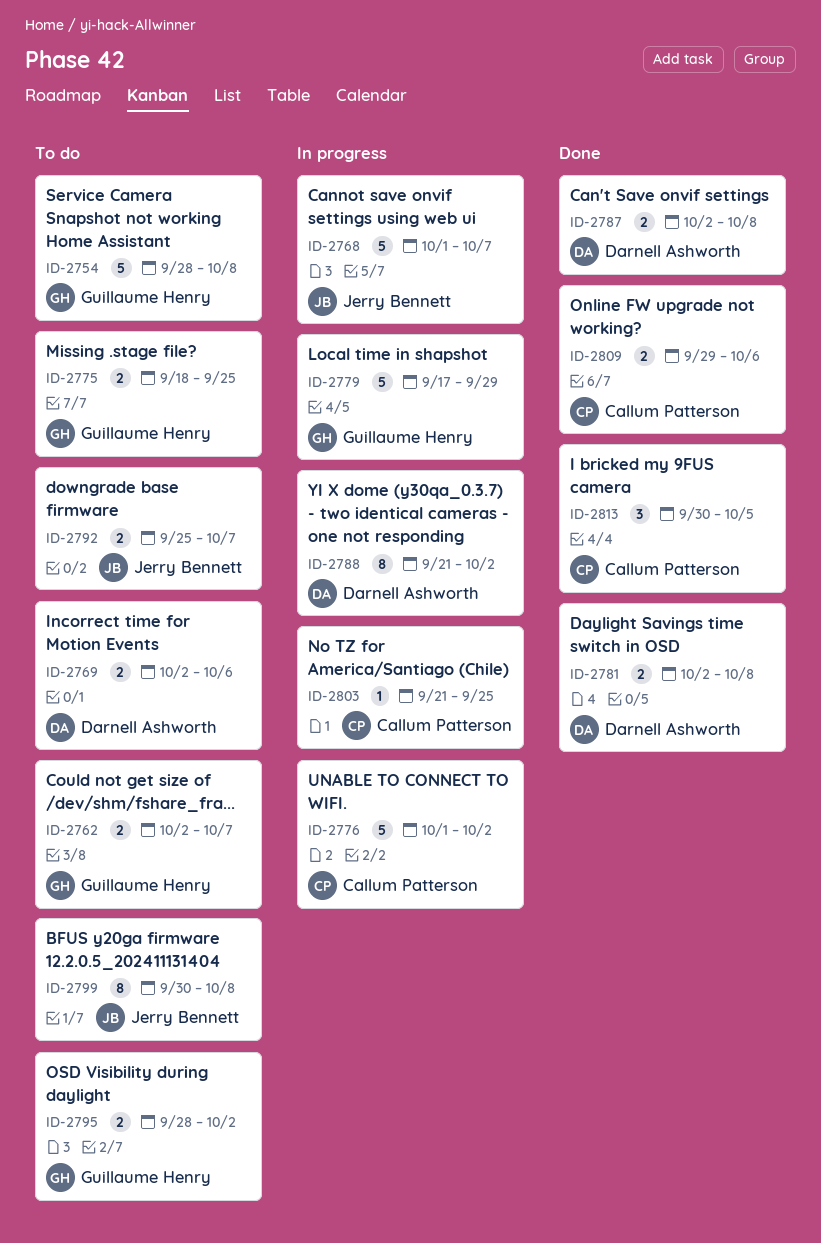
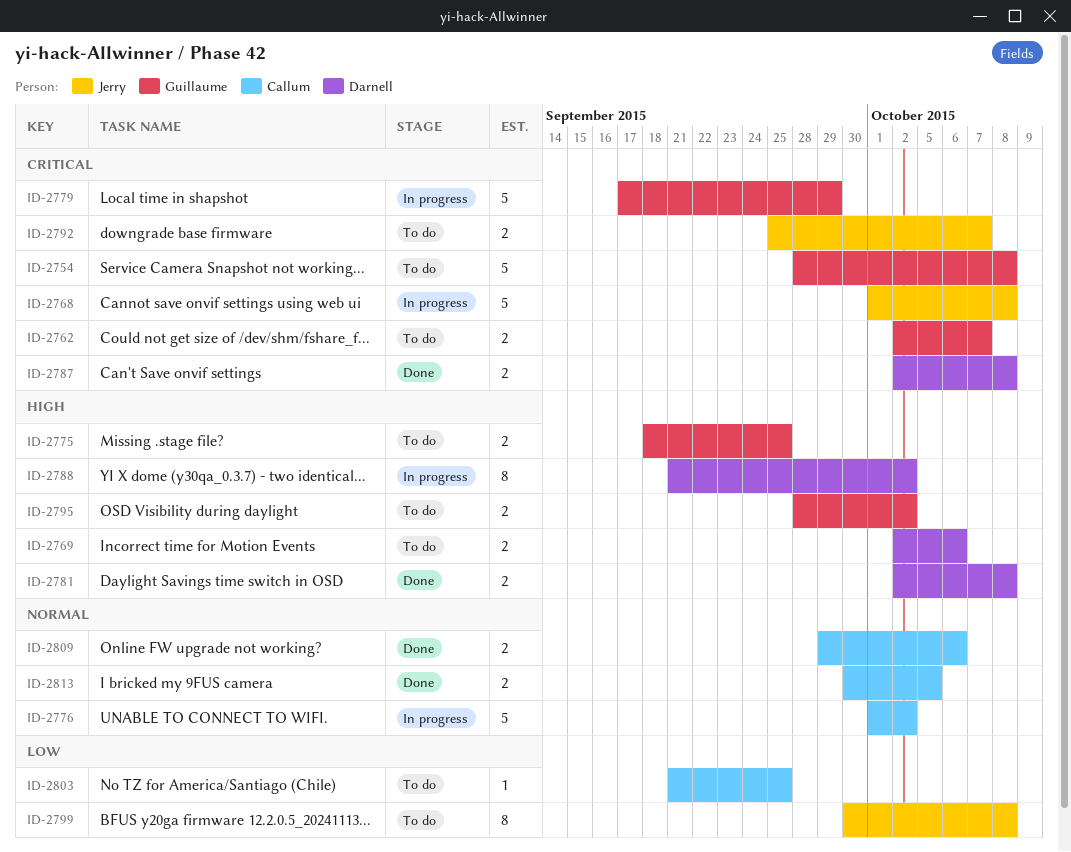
ID-2768, due: Oct 7 -> Oct 8
ID-2803, status: In progress -> To do
ID-2813, estimate: 3 -> 2

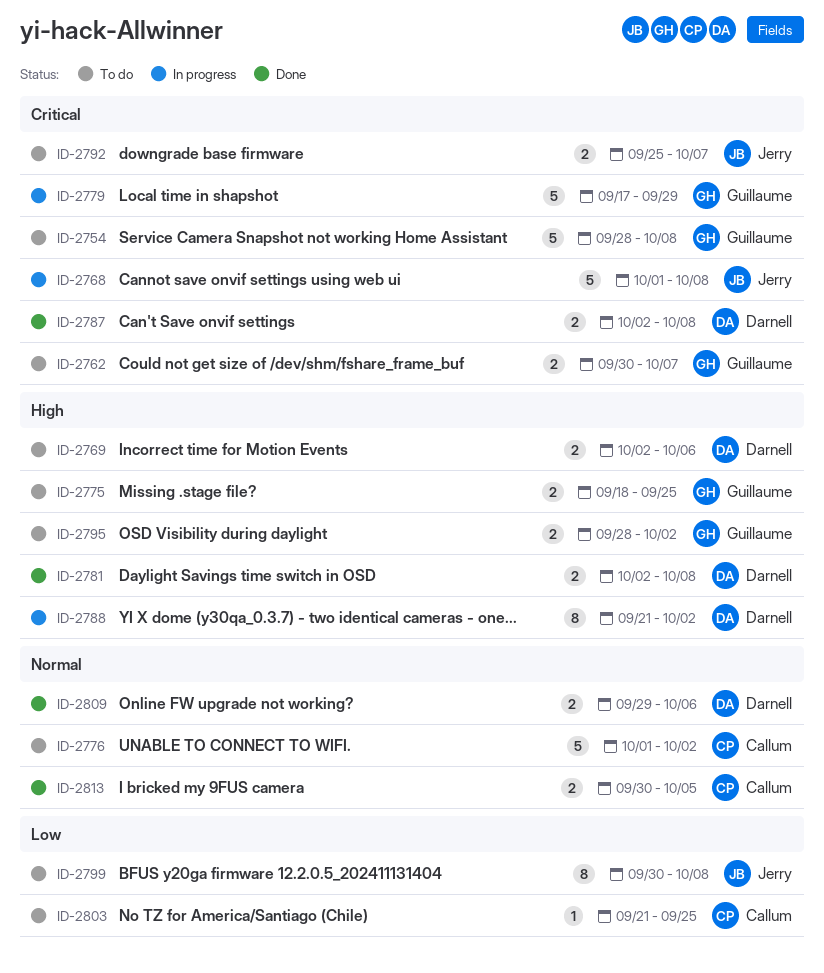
ID-2762, start: Oct 2 -> Sep 30
ID-2776, status: In progress -> To do
ID-2809, owner: Callum -> Darnell

